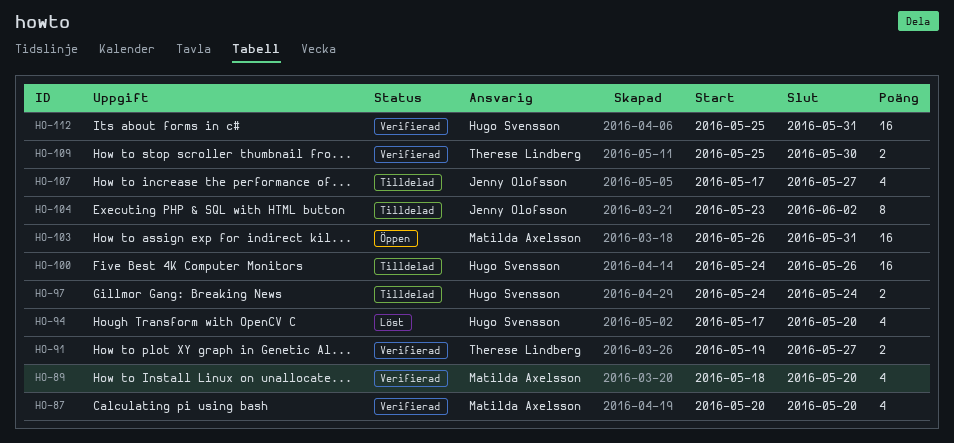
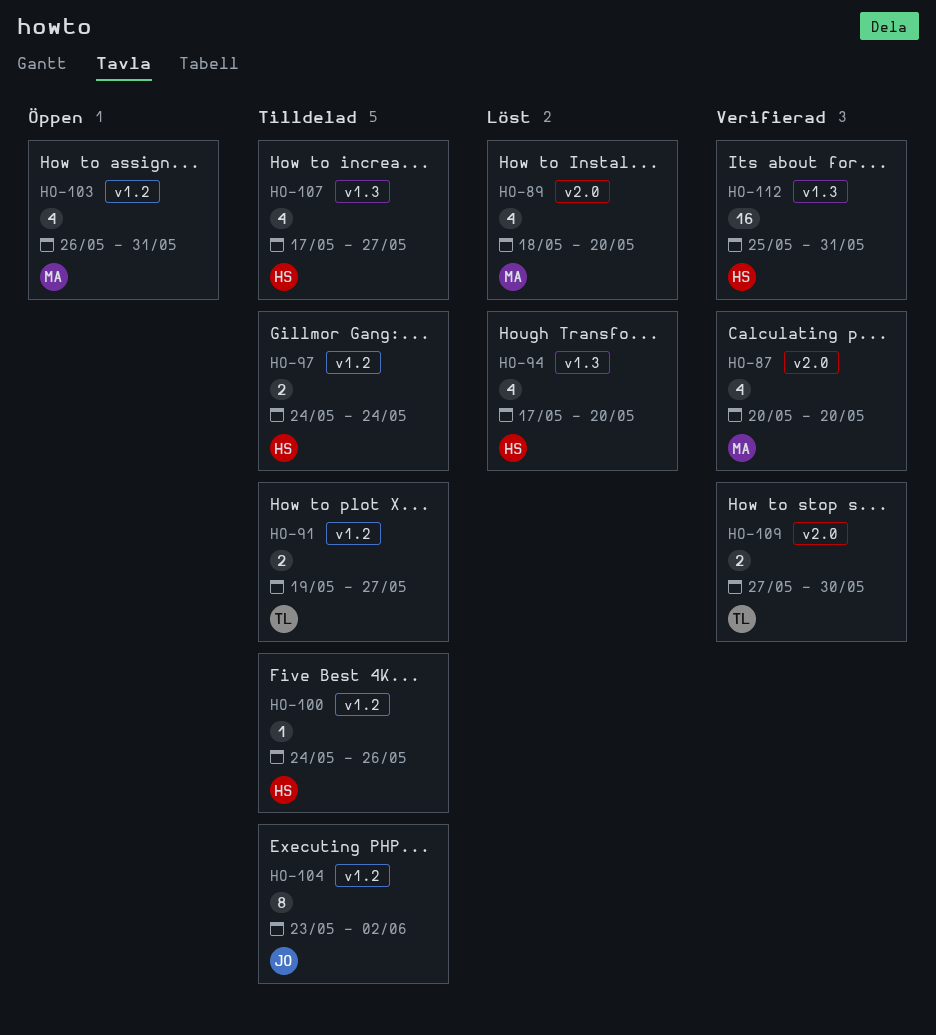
HO-89, status: Verifierad -> Löst
HO-91, status: Verifierad -> Tilldelad
HO-100, estimate: 16 -> 1
HO-103, estimate: 16 -> 4
HO-107, owner: Jenny Olofsson -> Hugo Svensson
HO-109, start: May 25 -> May 27

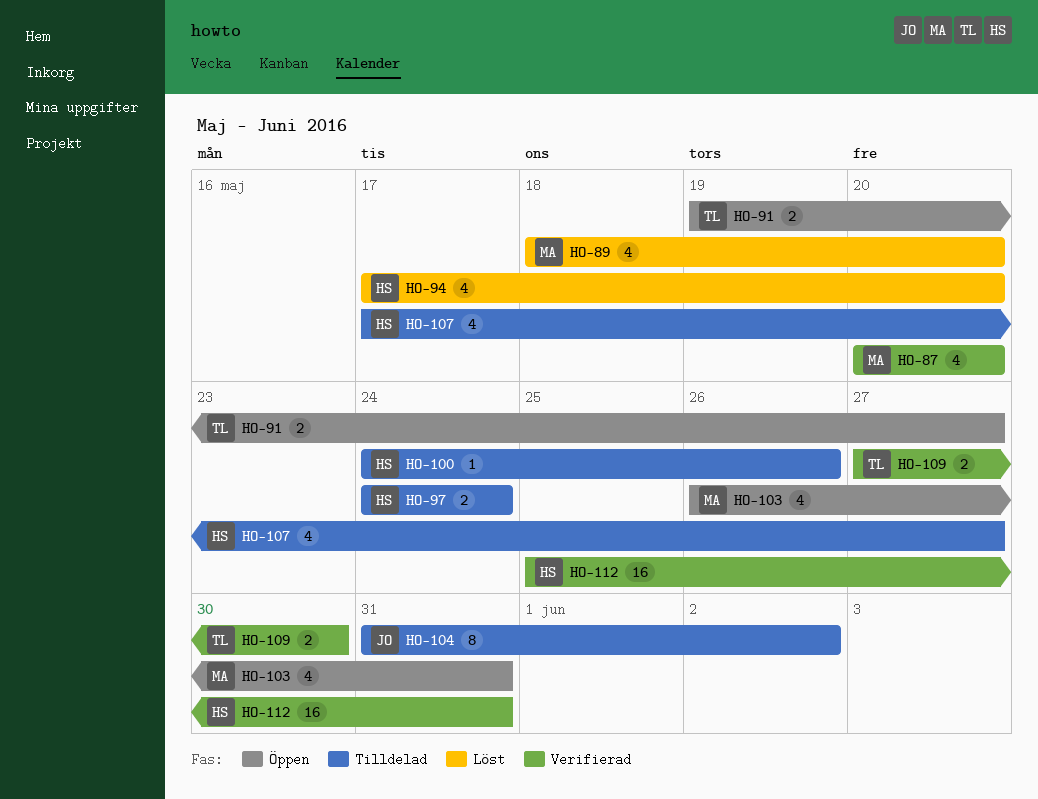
HO-91, status: Tilldelad -> Öppen
HO-104, start: May 23 -> May 31

